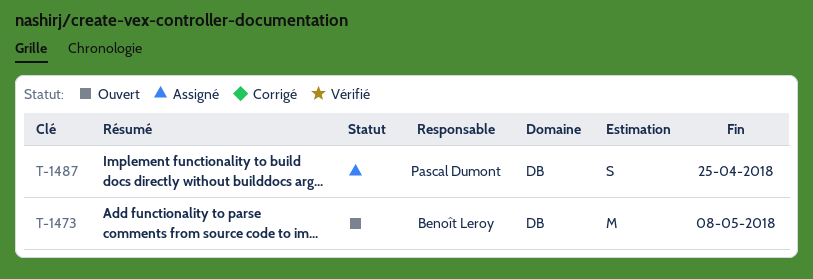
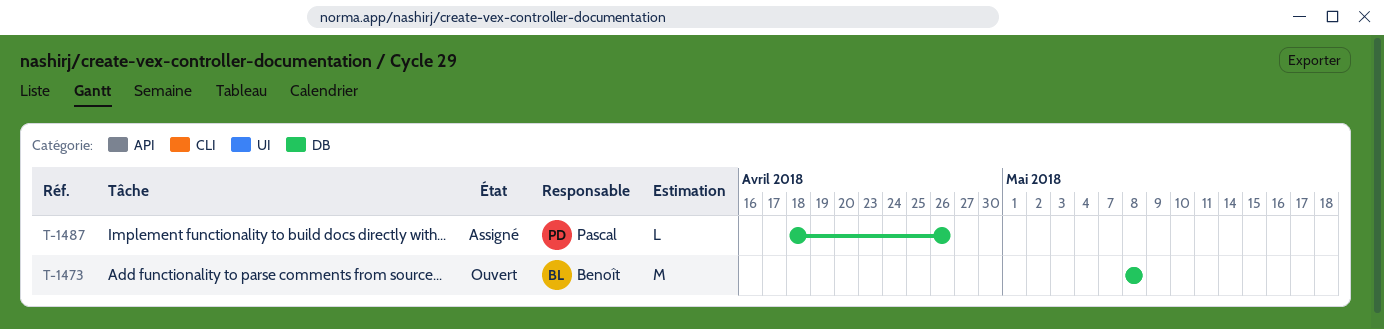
T-1487, estimate: S -> L
T-1487, due: Apr 25 -> Apr 26

